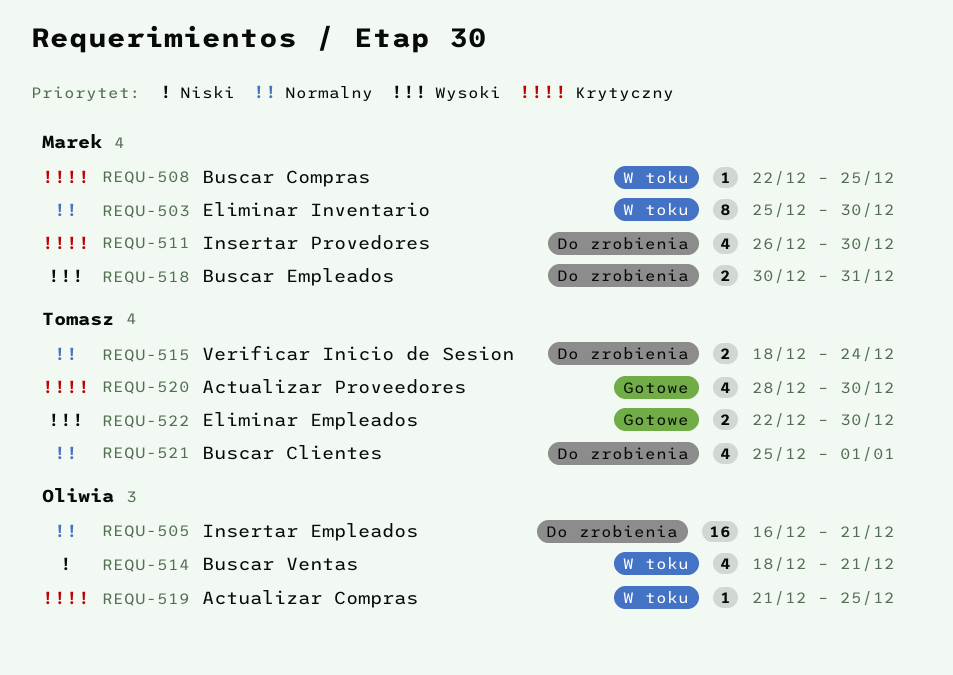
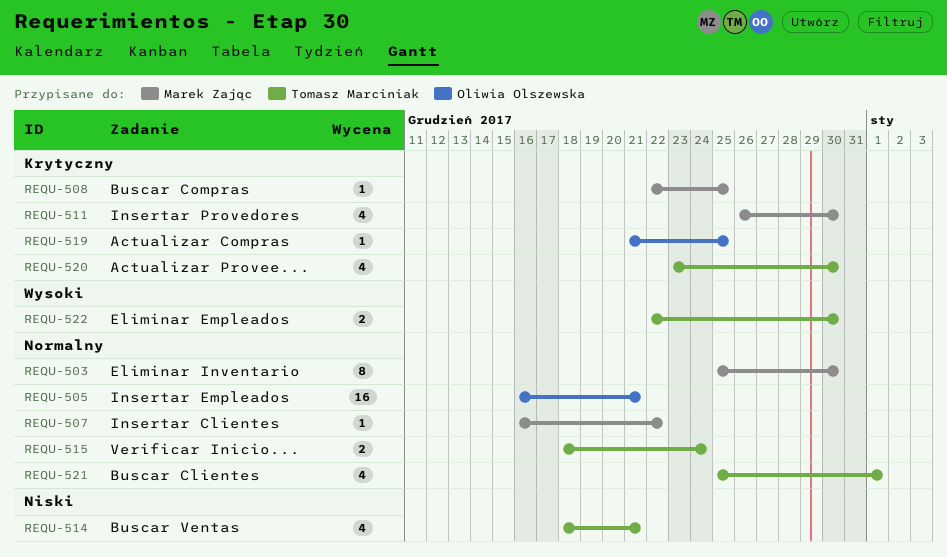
REQU-507: none -> present
REQU-514, owner: Oliwia Olszewska -> Tomasz Marciniak
REQU-518: present -> none
REQU-520, start: Dec 28 -> Dec 23

